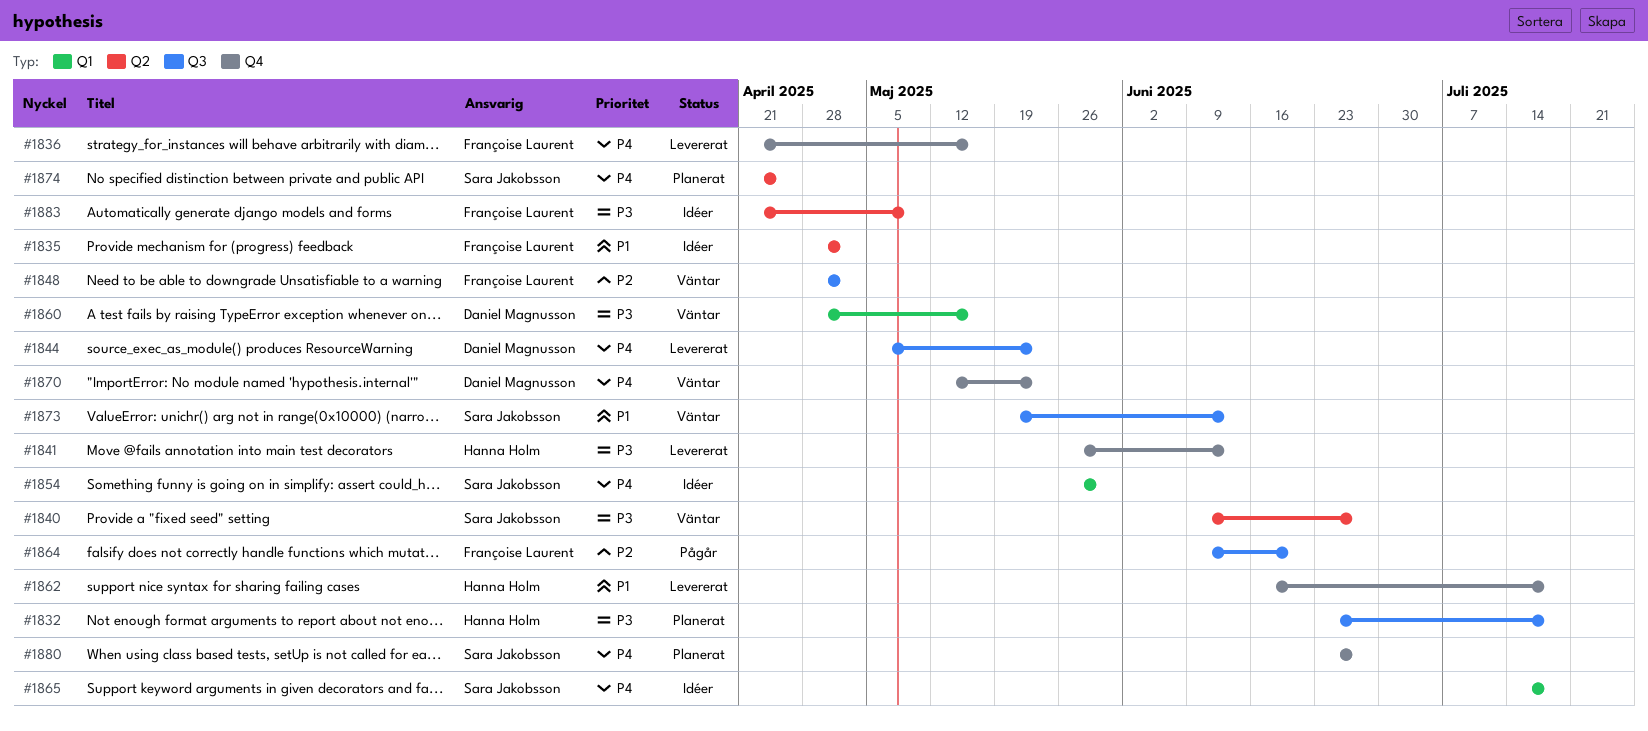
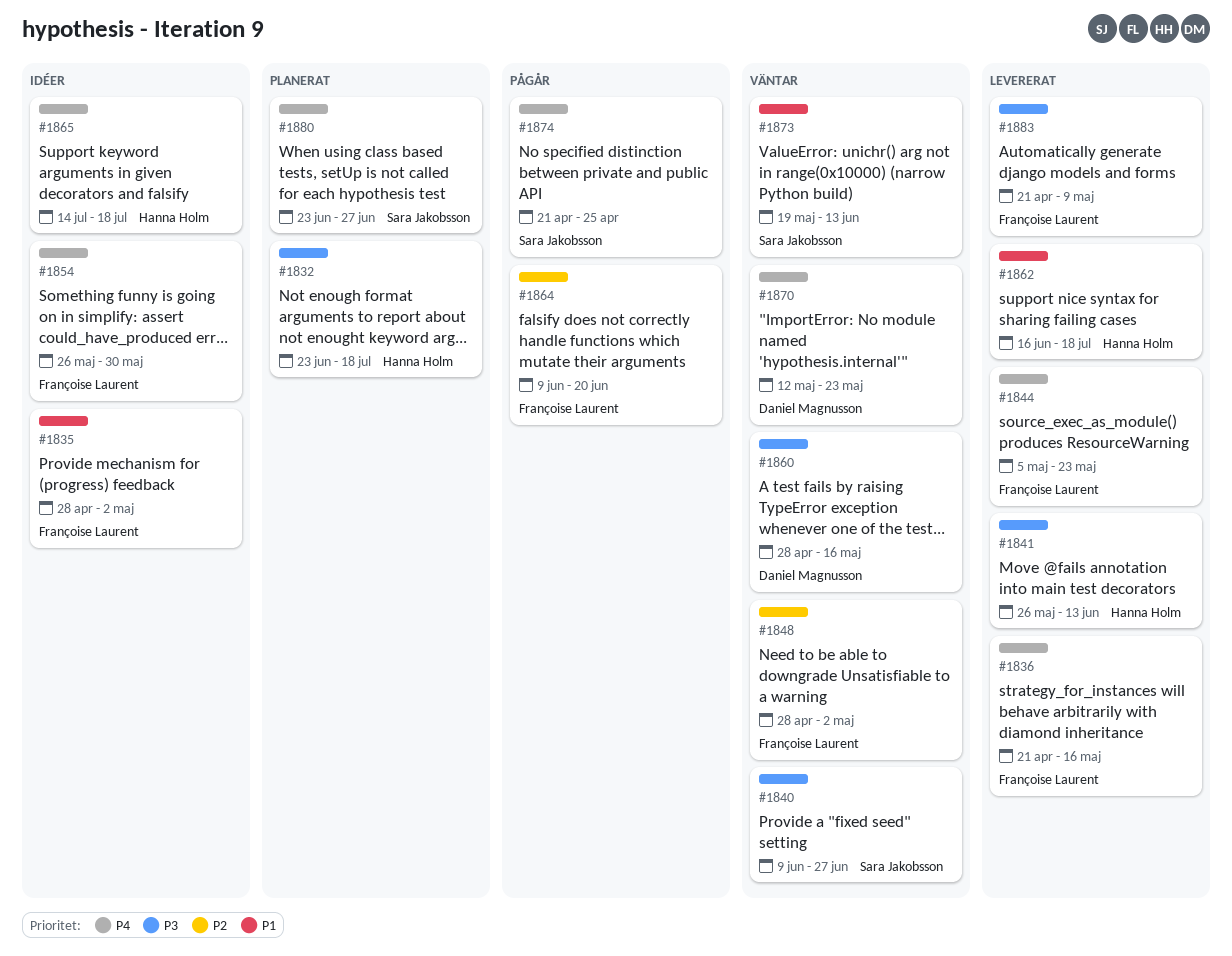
#1844, owner: Daniel Magnusson -> Françoise Laurent
#1854, owner: Sara Jakobsson -> Françoise Laurent
#1865, owner: Sara Jakobsson -> Hanna Holm
#1874, status: Planerat -> Pågår
#1883, status: Idéer -> Levererat

